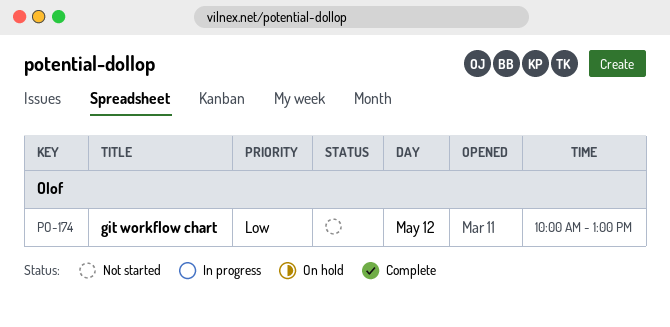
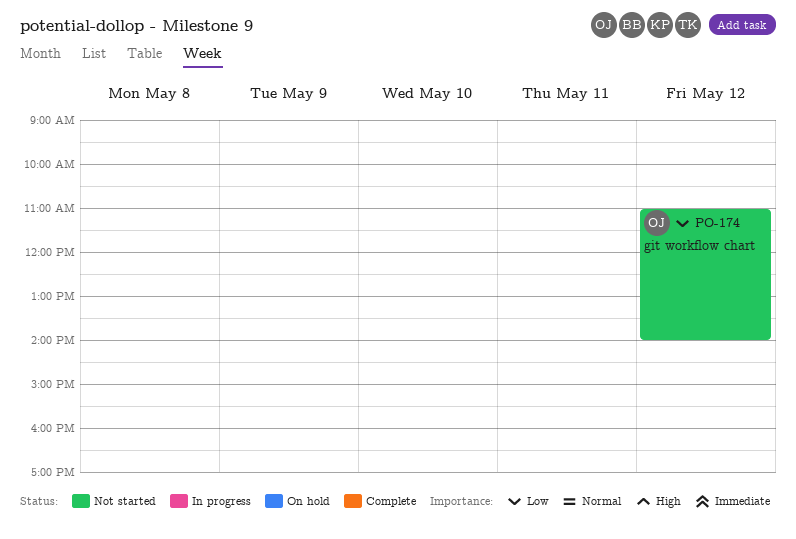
PO-174, begins: 10:00 -> 11:00
PO-174, ends: 13:00 -> 14:00

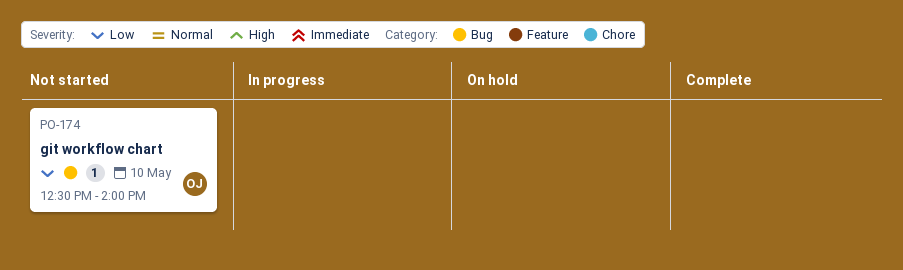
PO-174, day: May 12 -> May 10
PO-174, begins: 11:00 -> 12:30

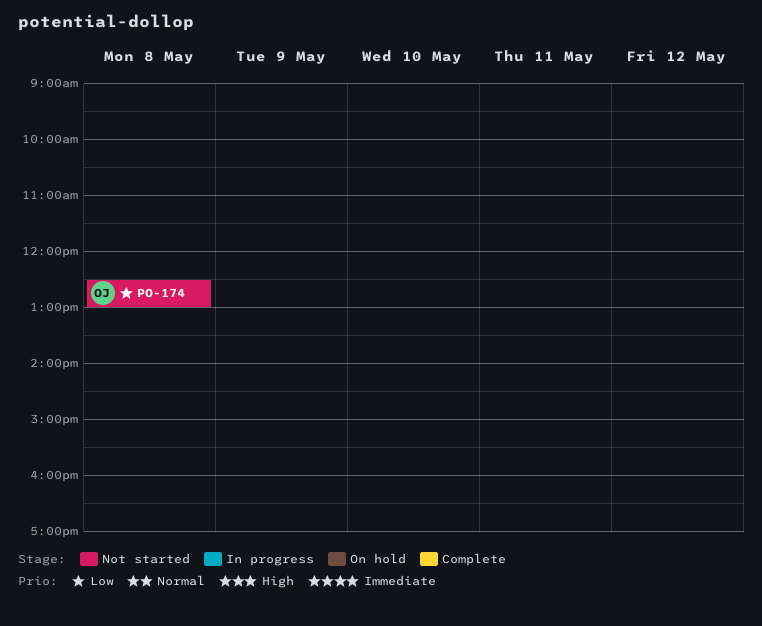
PO-174, day: May 10 -> May 8
PO-174, ends: 14:00 -> 13:00

